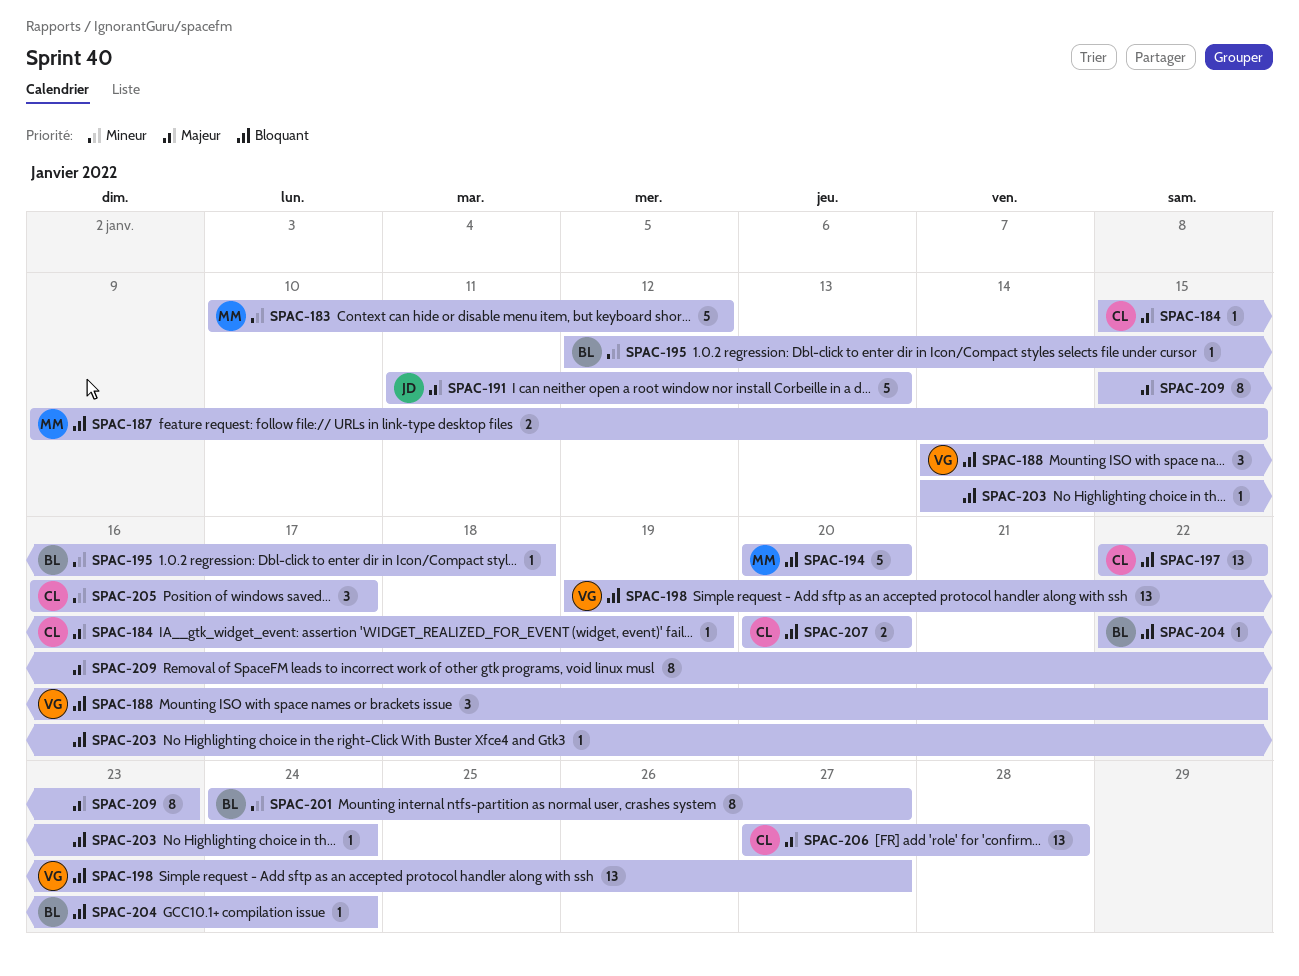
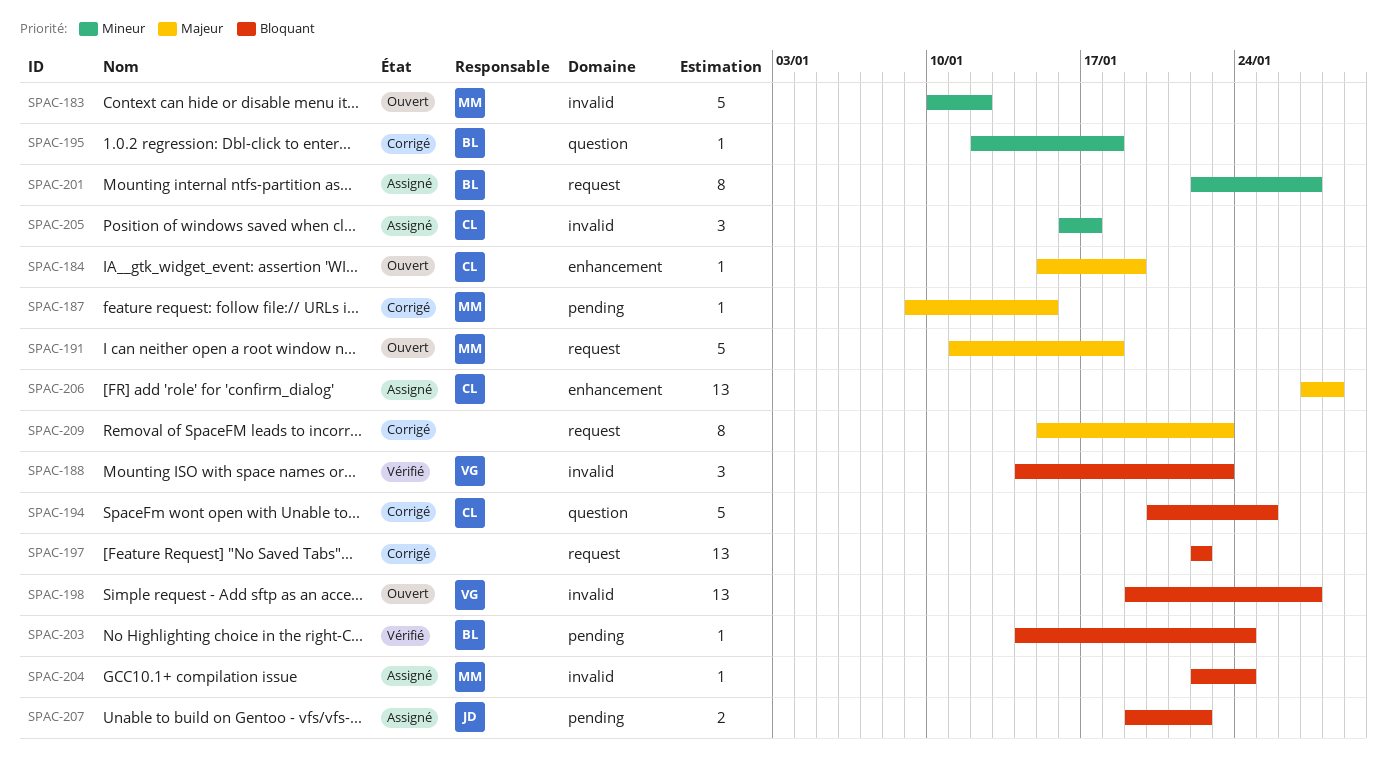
SPAC-187, priority: Bloquant -> Majeur
SPAC-187, estimate: 2 -> 1
SPAC-188, due: Jan 22 -> Jan 23
SPAC-191, owner: JD -> MM
SPAC-191, due: Jan 13 -> Jan 18
SPAC-194, owner: MM -> CL
SPAC-194, due: Jan 20 -> Jan 25
SPAC-197, owner: CL -> none
SPAC-201, start: Jan 24 -> Jan 22
SPAC-203, owner: none -> BL
SPAC-204, owner: BL -> MM
SPAC-207, owner: CL -> JD
SPAC-207, start: Jan 20 -> Jan 19
SPAC-207, due: Jan 20 -> Jan 22

